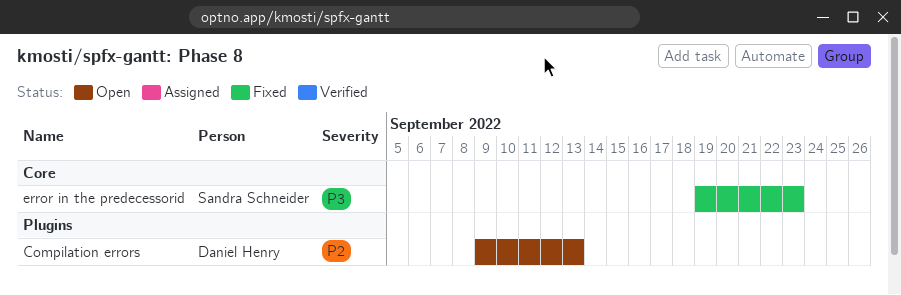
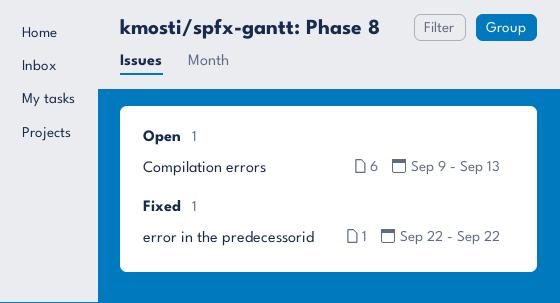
error in the predecessorid, start: Sep 19 -> Sep 22
error in the predecessorid, due: Sep 23 -> Sep 22

